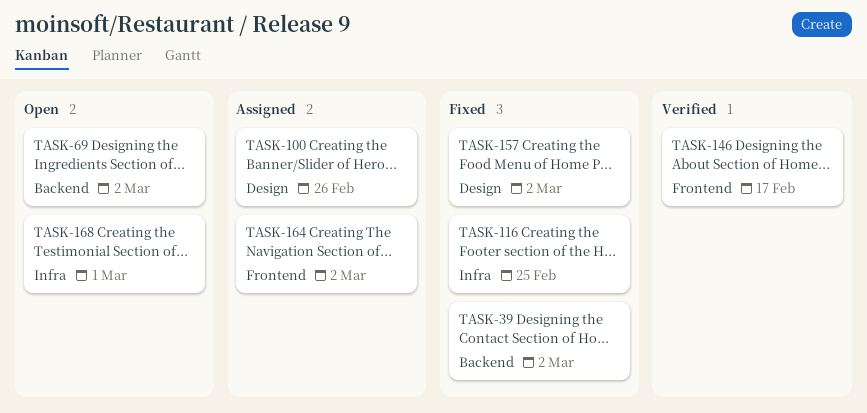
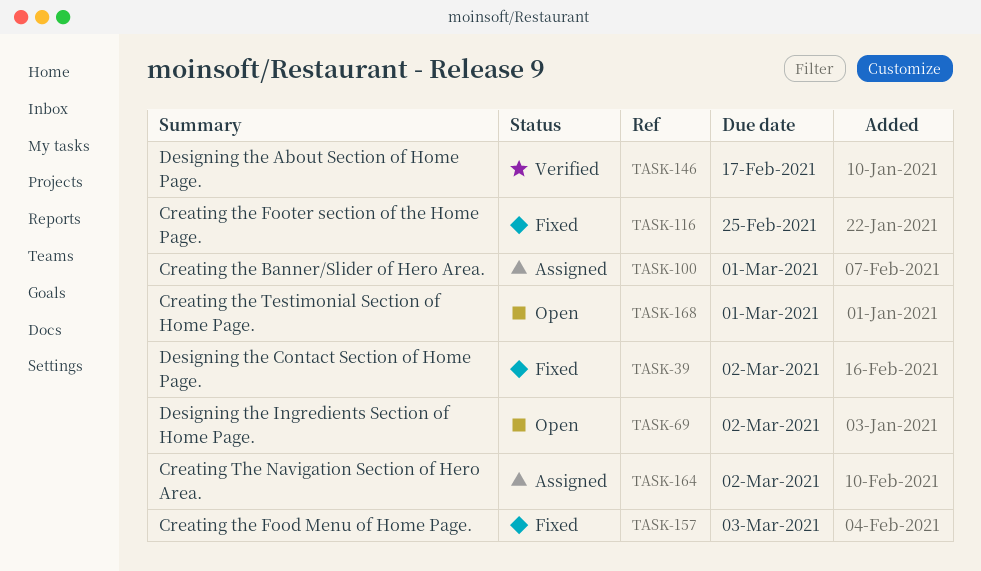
TASK-100, due: Feb 26 -> Mar 1
TASK-157, due: Mar 2 -> Mar 3

